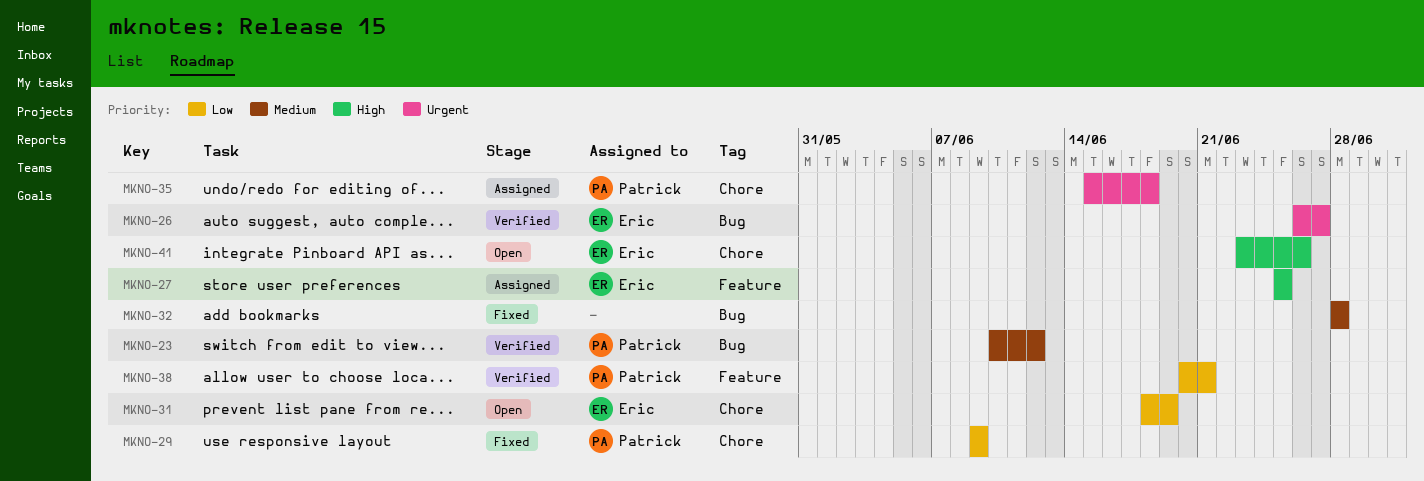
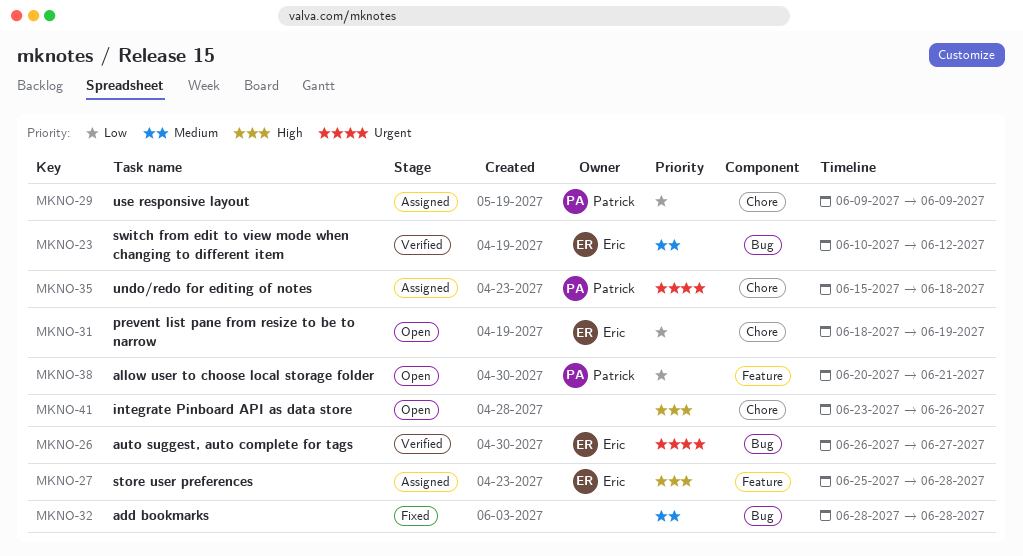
MKNO-23, owner: Patrick -> Eric
MKNO-27, due: Jun 25 -> Jun 28
MKNO-29, status: Fixed -> Assigned
MKNO-38, status: Verified -> Open
MKNO-41, owner: Eric -> none

